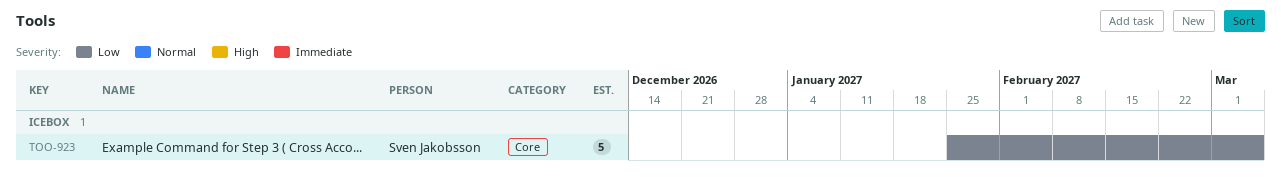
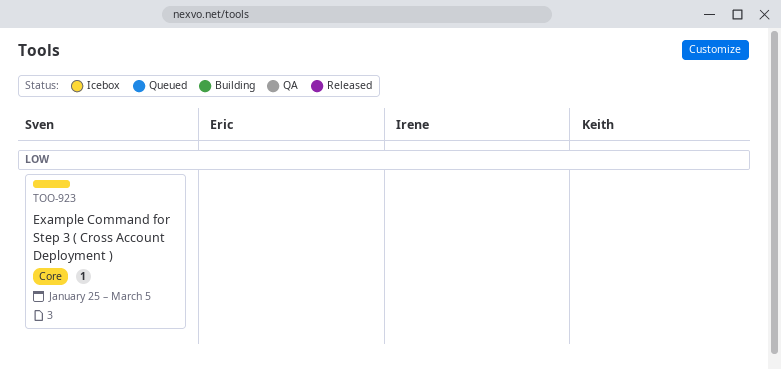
TOO-923, estimate: 5 -> 1

